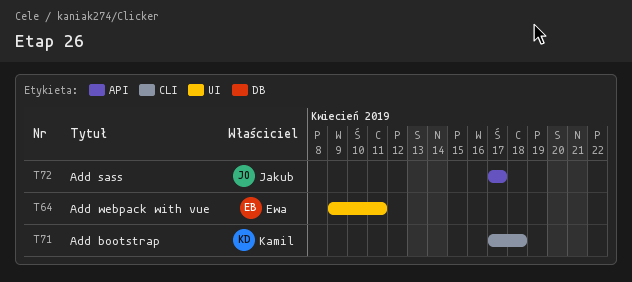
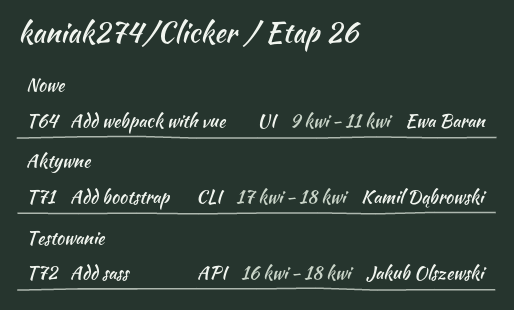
T72, start: Apr 17 -> Apr 16
T72, due: Apr 17 -> Apr 18

